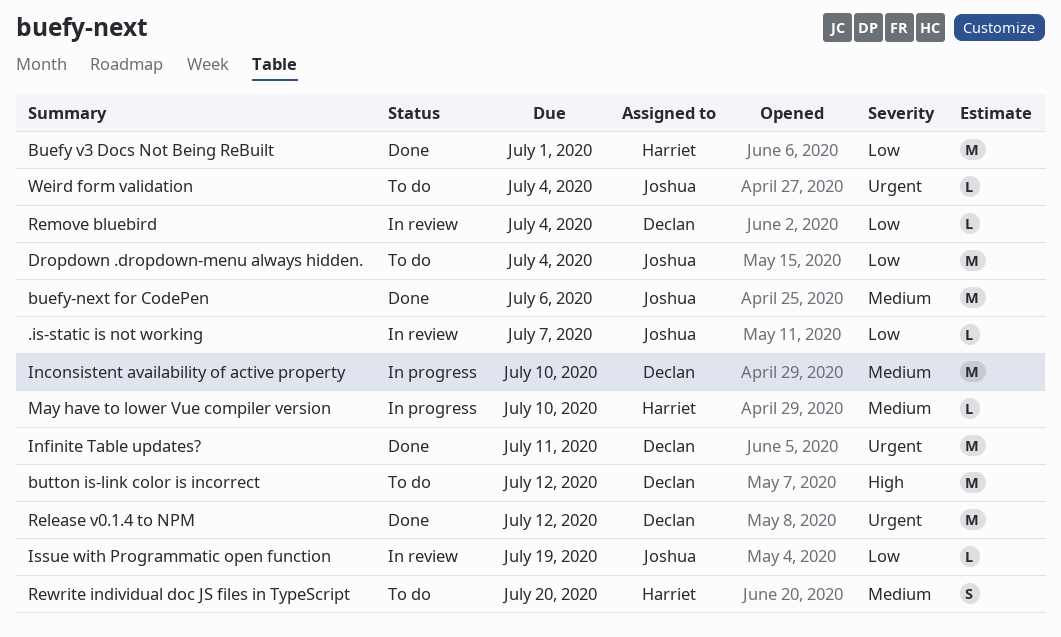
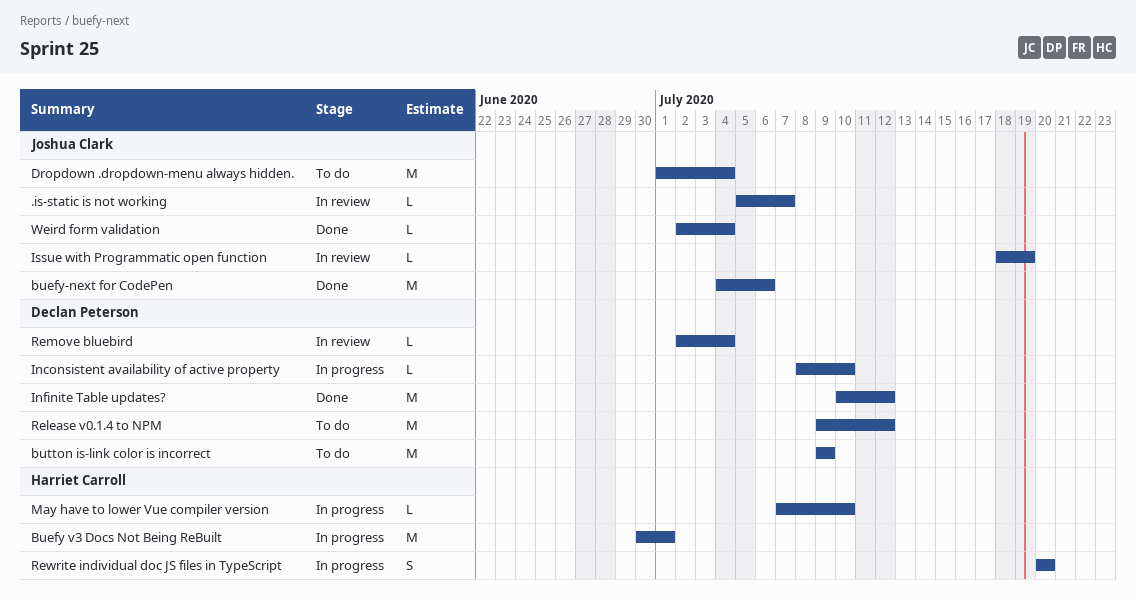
Buefy v3 Docs Not Being ReBuilt, status: Done -> In progress
button is-link color is incorrect, due: Jul 12 -> Jul 9
Inconsistent availability of active property, estimate: M -> L
Infinite Table updates?, due: Jul 11 -> Jul 12
Release v0.1.4 to NPM, status: Done -> To do
Rewrite individual doc JS files in TypeScript, status: To do -> In progress
Weird form validation, status: To do -> Done

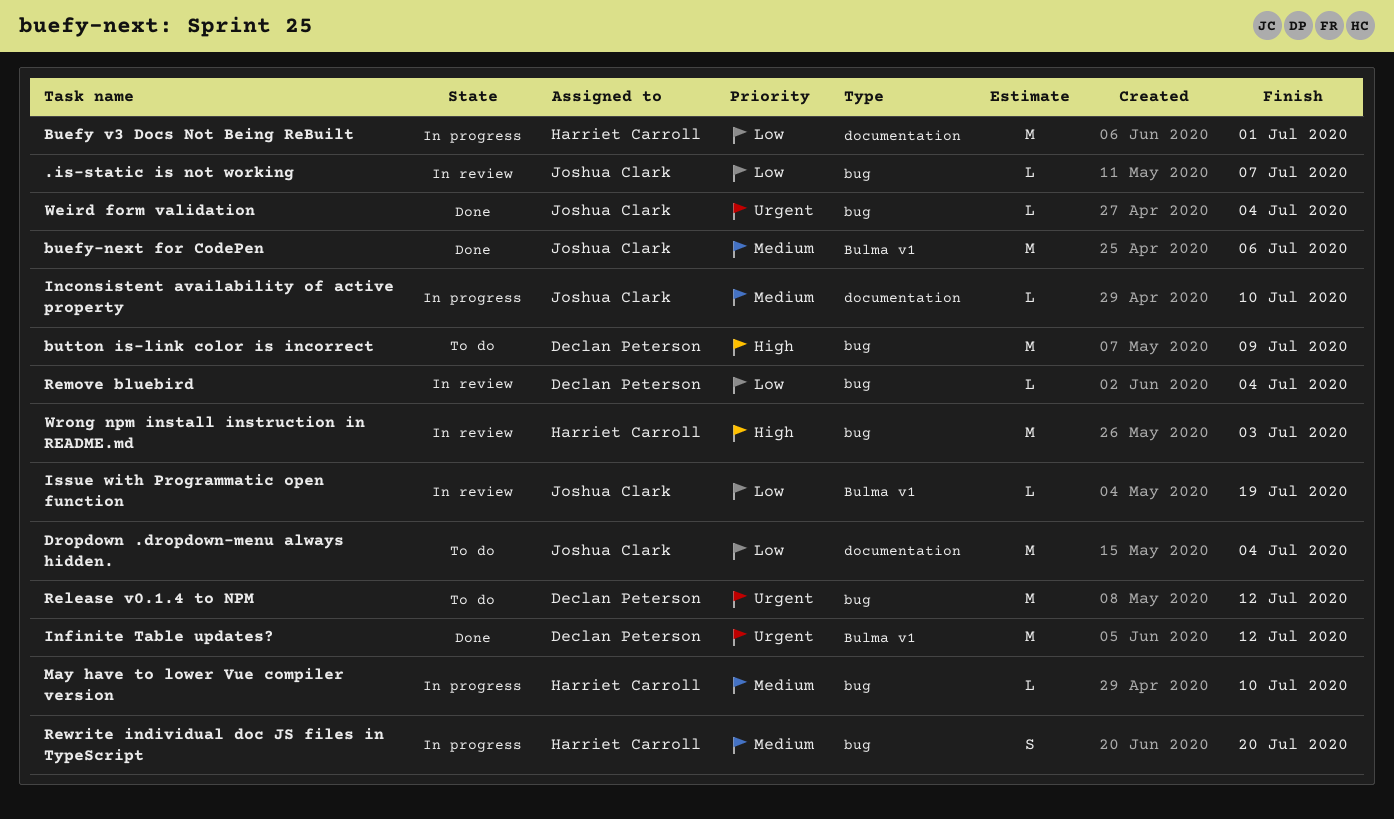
Inconsistent availability of active property, owner: Declan Peterson -> Joshua Clark
Wrong npm install instruction in README.md: none -> present

